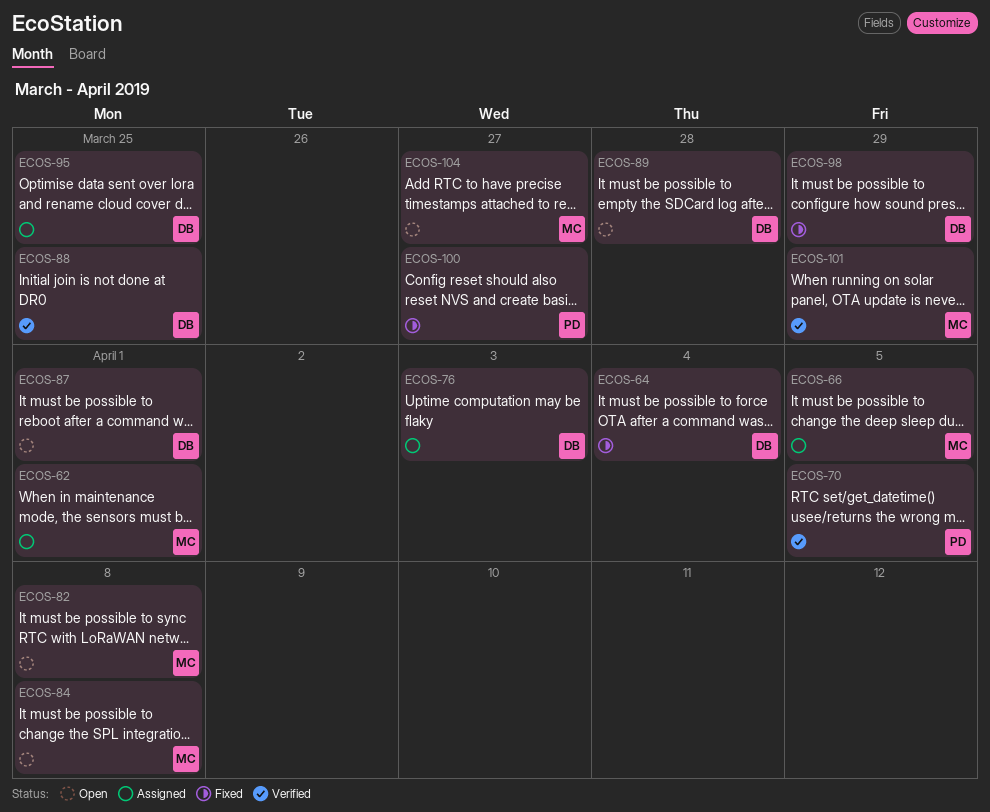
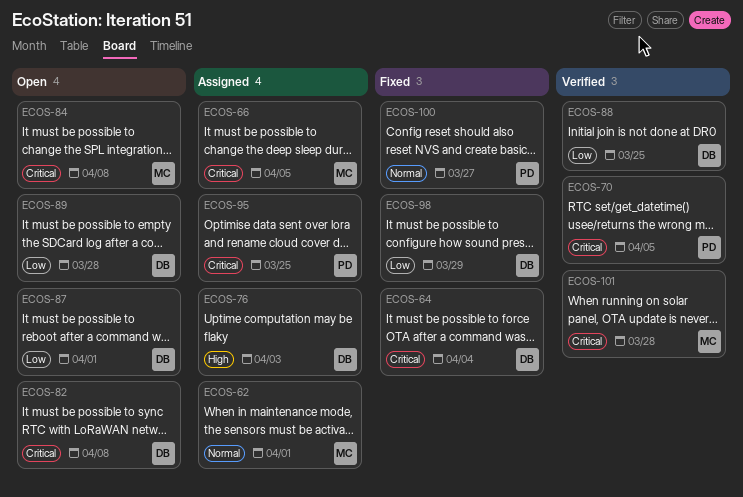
ECOS-82, owner: MC -> DB
ECOS-95, owner: DB -> PD
ECOS-101, due: Mar 29 -> Mar 28
ECOS-104: present -> none

